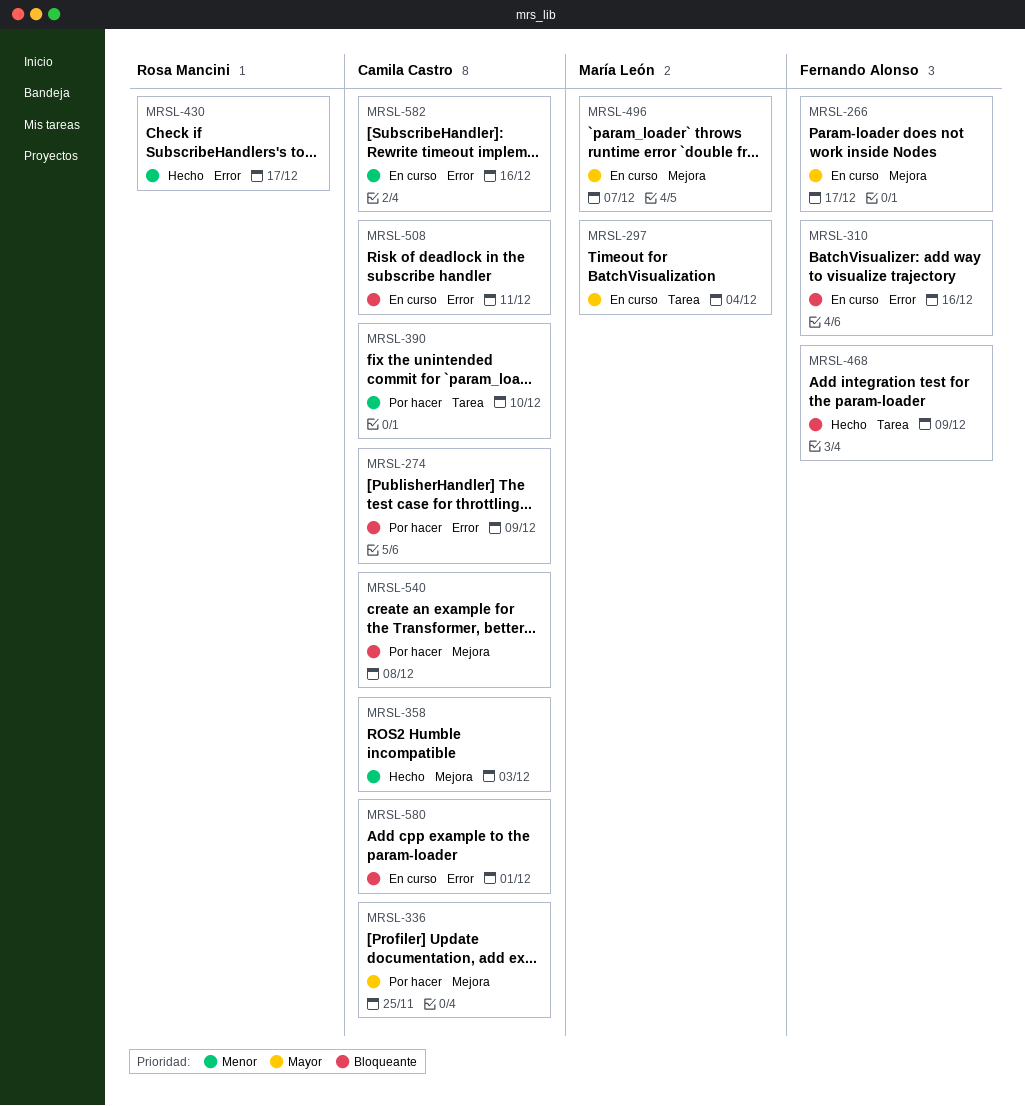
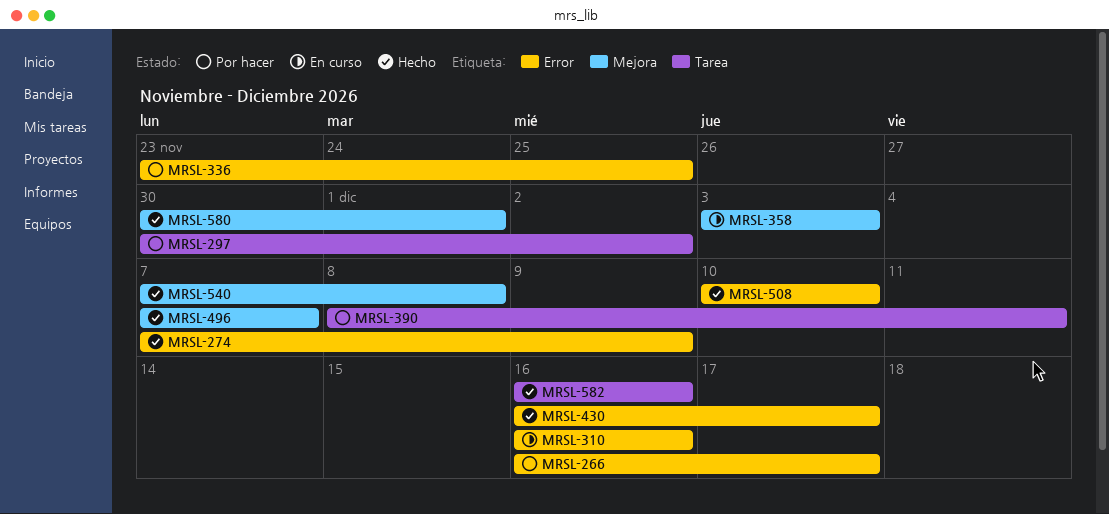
MRSL-266, status: En curso -> Por hacer
MRSL-266, label: Mejora -> Error
MRSL-274, status: Por hacer -> Hecho
MRSL-297, status: En curso -> Por hacer
MRSL-297, due: Dec 4 -> Dec 2
MRSL-336, label: Mejora -> Error
MRSL-358, status: Hecho -> En curso
MRSL-390, due: Dec 10 -> Dec 11
MRSL-468: present -> none
MRSL-496, status: En curso -> Hecho
MRSL-508, status: En curso -> Hecho
MRSL-508, due: Dec 11 -> Dec 10
MRSL-540, status: Por hacer -> Hecho
MRSL-580, status: En curso -> Hecho
MRSL-580, label: Error -> Mejora
MRSL-582, status: En curso -> Hecho
MRSL-582, label: Error -> Tarea

